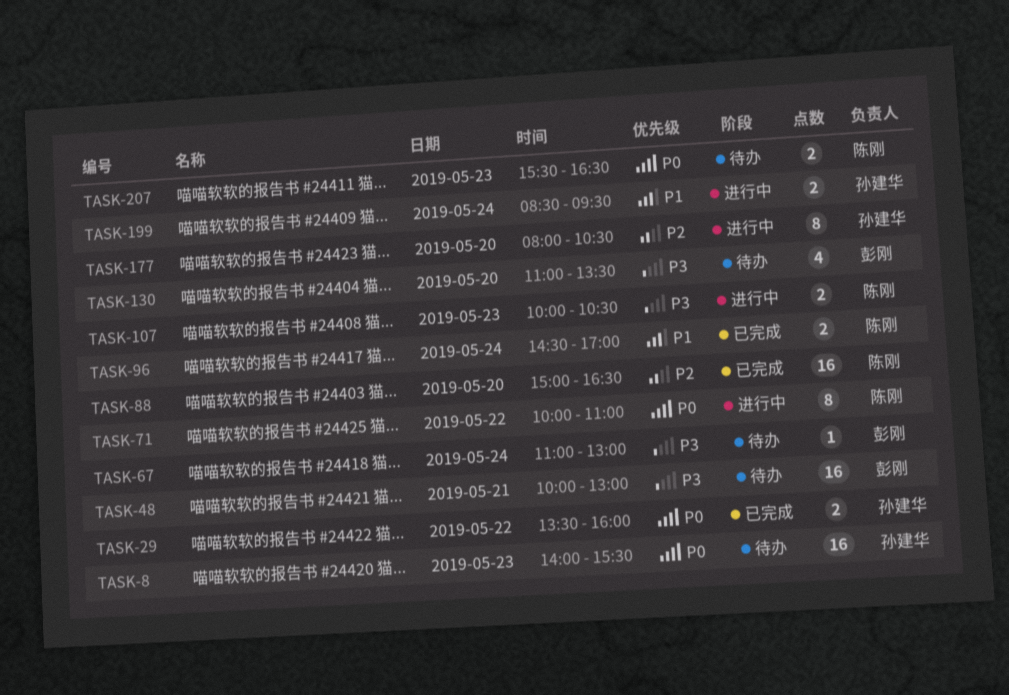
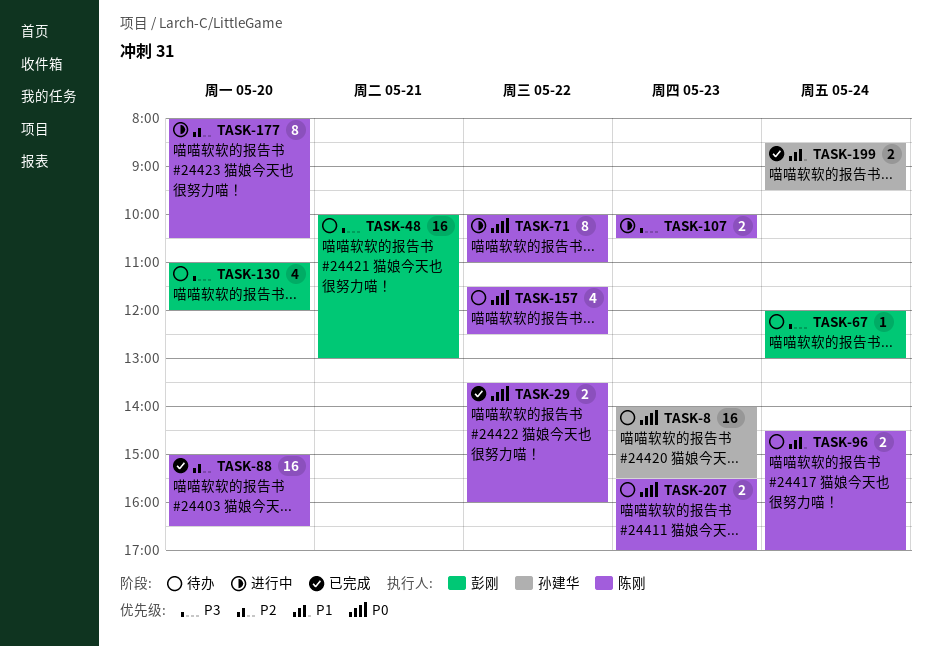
TASK-29, owner: 孙建华 -> 陈刚
TASK-67, begins: 11:00 -> 12:00
TASK-96, status: 已完成 -> 待办
TASK-130, ends: 13:30 -> 12:00
TASK-157: none -> present
TASK-177, owner: 孙建华 -> 陈刚
TASK-199, status: 进行中 -> 已完成
TASK-207, ends: 16:30 -> 17:00

